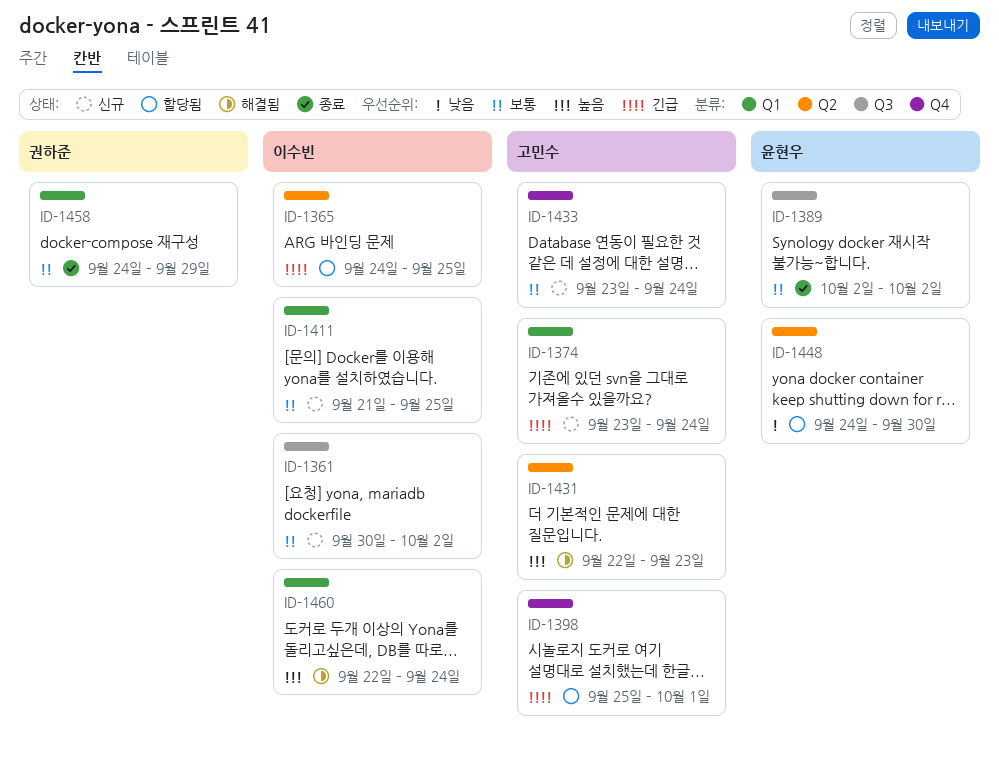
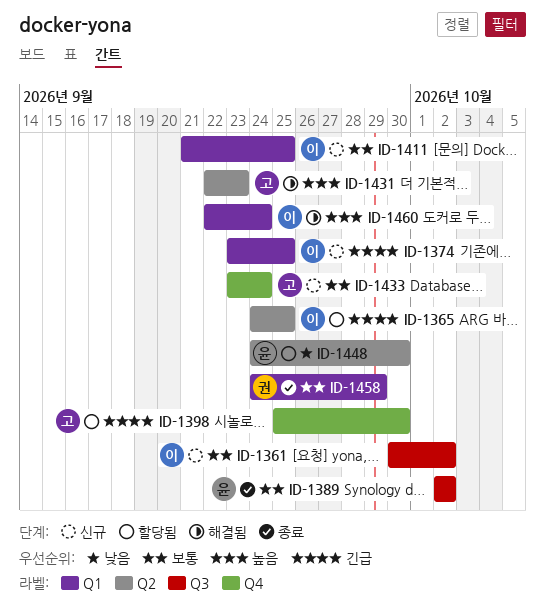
ID-1374, owner: 고민수 -> 이수빈
ID-1374, due: Sep 24 -> Sep 25
ID-1398, due: Oct 1 -> Sep 30

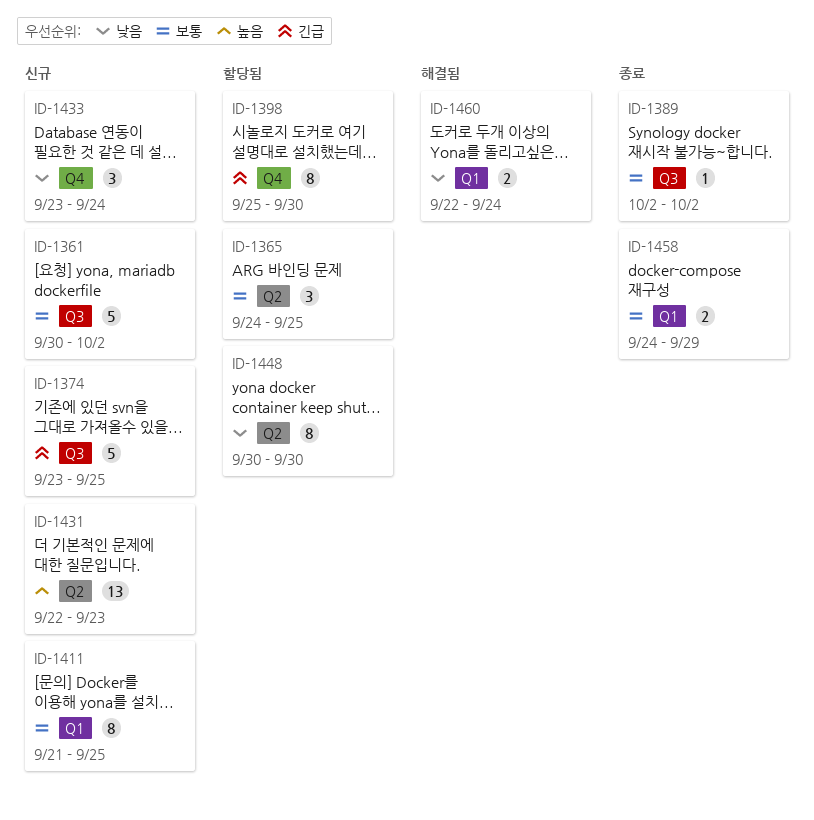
ID-1365, priority: 긴급 -> 보통
ID-1374, label: Q1 -> Q3
ID-1431, status: 해결됨 -> 신규
ID-1433, priority: 보통 -> 낮음
ID-1448, start: Sep 24 -> Sep 30
ID-1460, priority: 높음 -> 낮음

